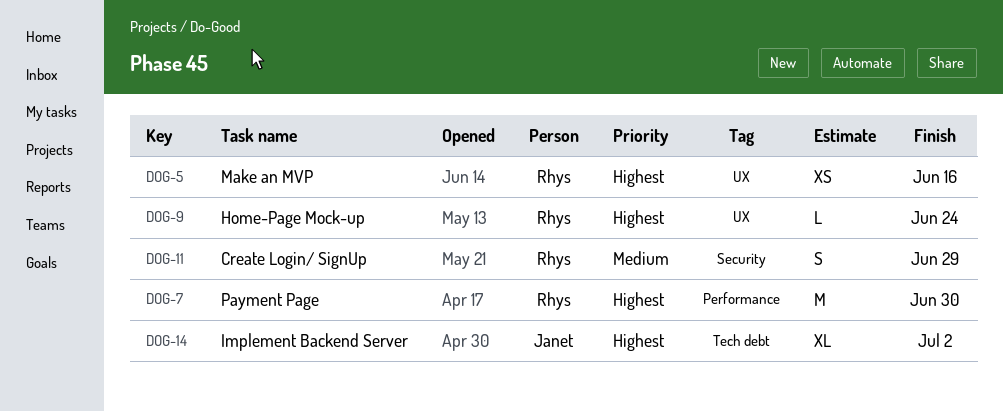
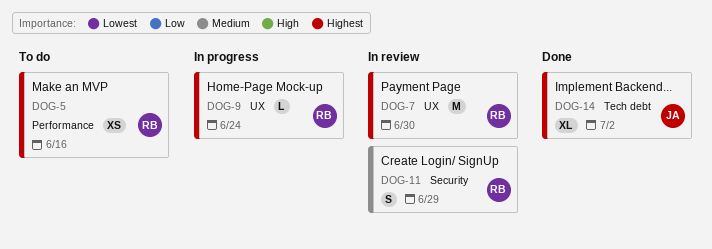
DOG-5, label: UX -> Performance
DOG-7, label: Performance -> UX

